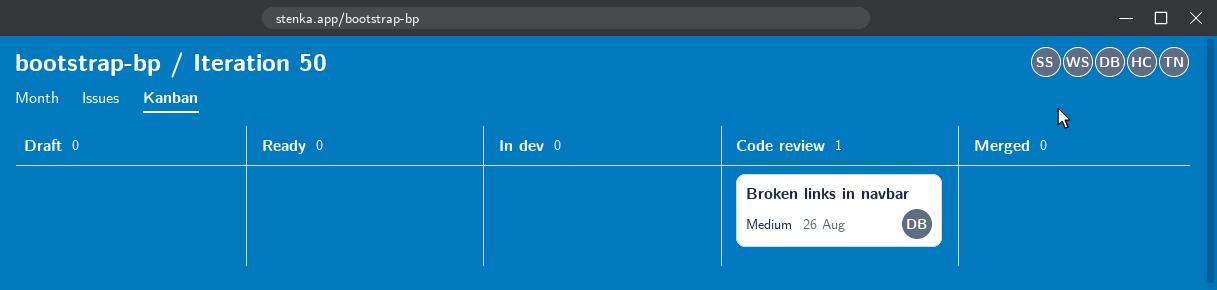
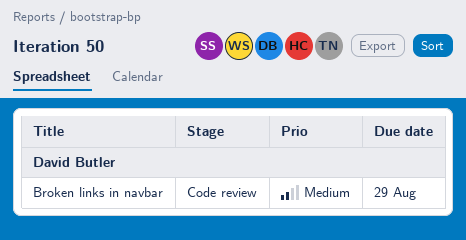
Broken links in navbar, due: Aug 26 -> Aug 29

